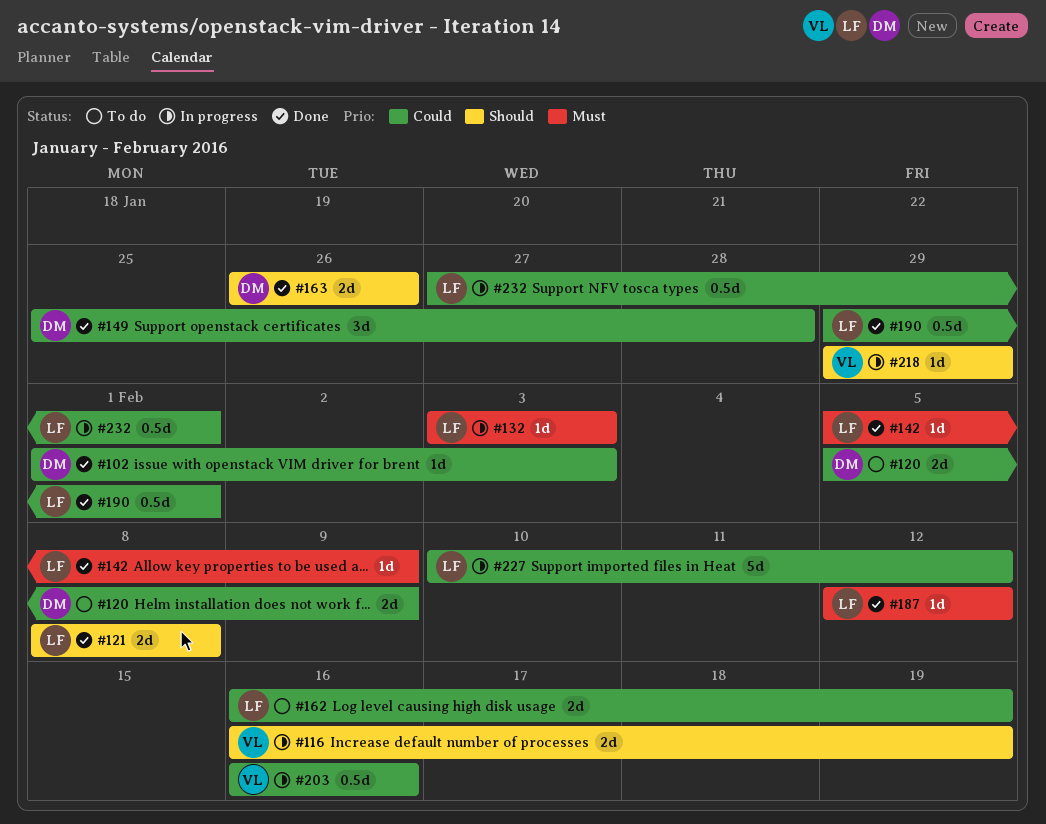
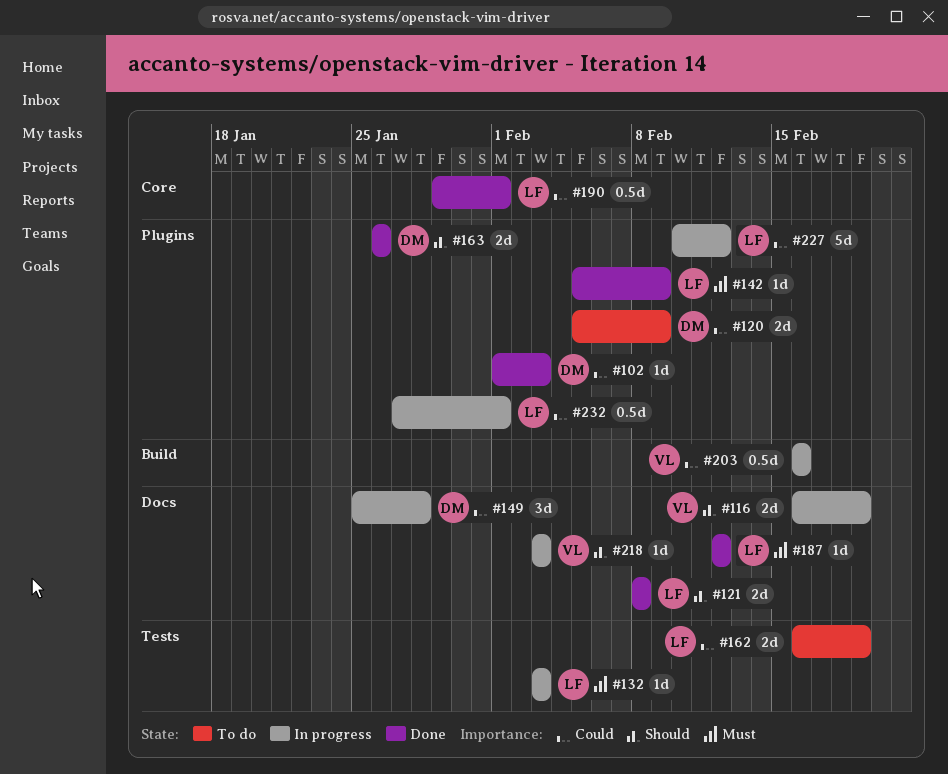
#149, status: Done -> In progress
#218, start: Jan 29 -> Feb 3
#218, due: Jan 29 -> Feb 3

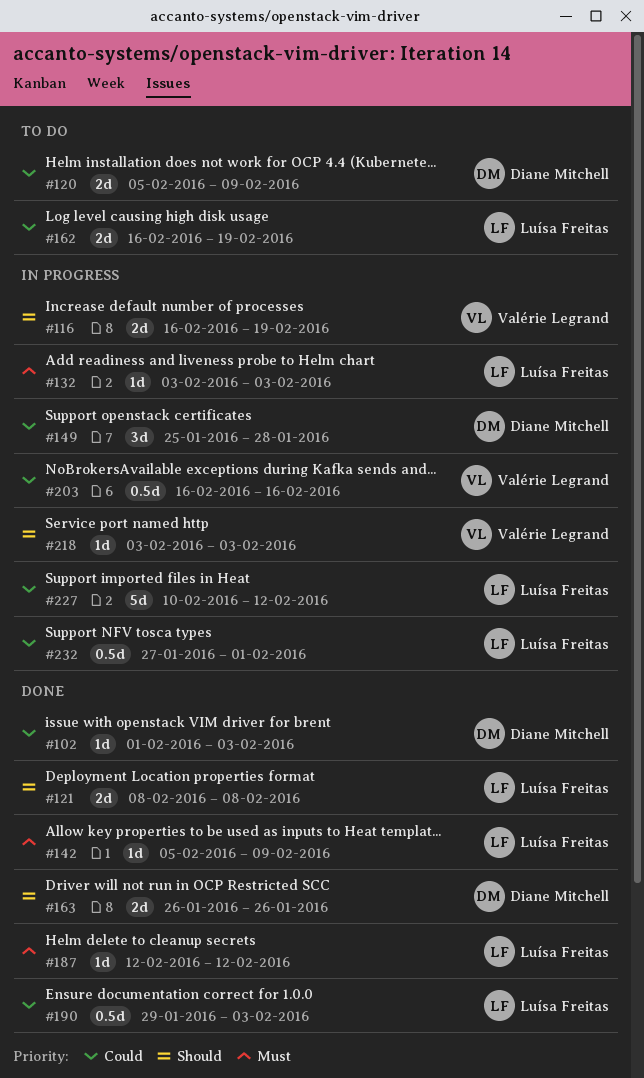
#190, due: Feb 1 -> Feb 3

